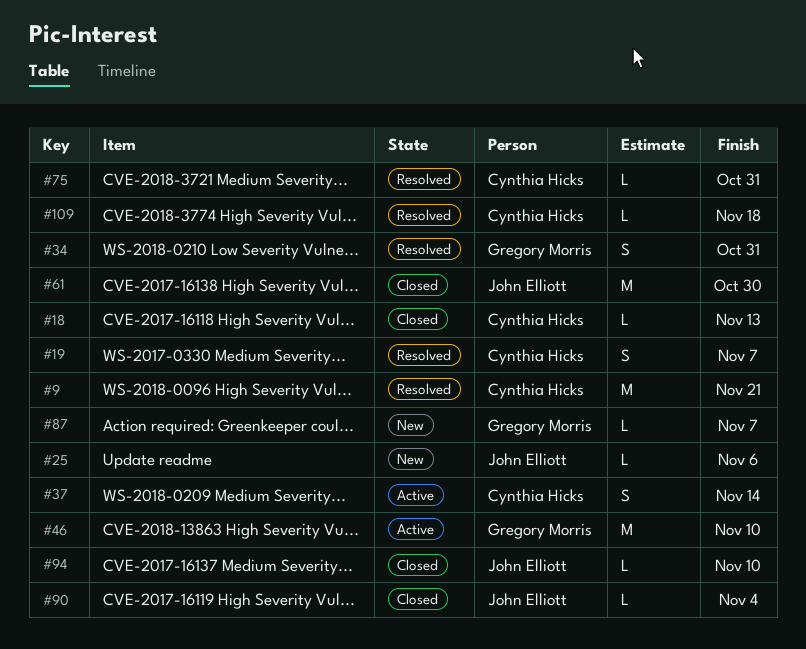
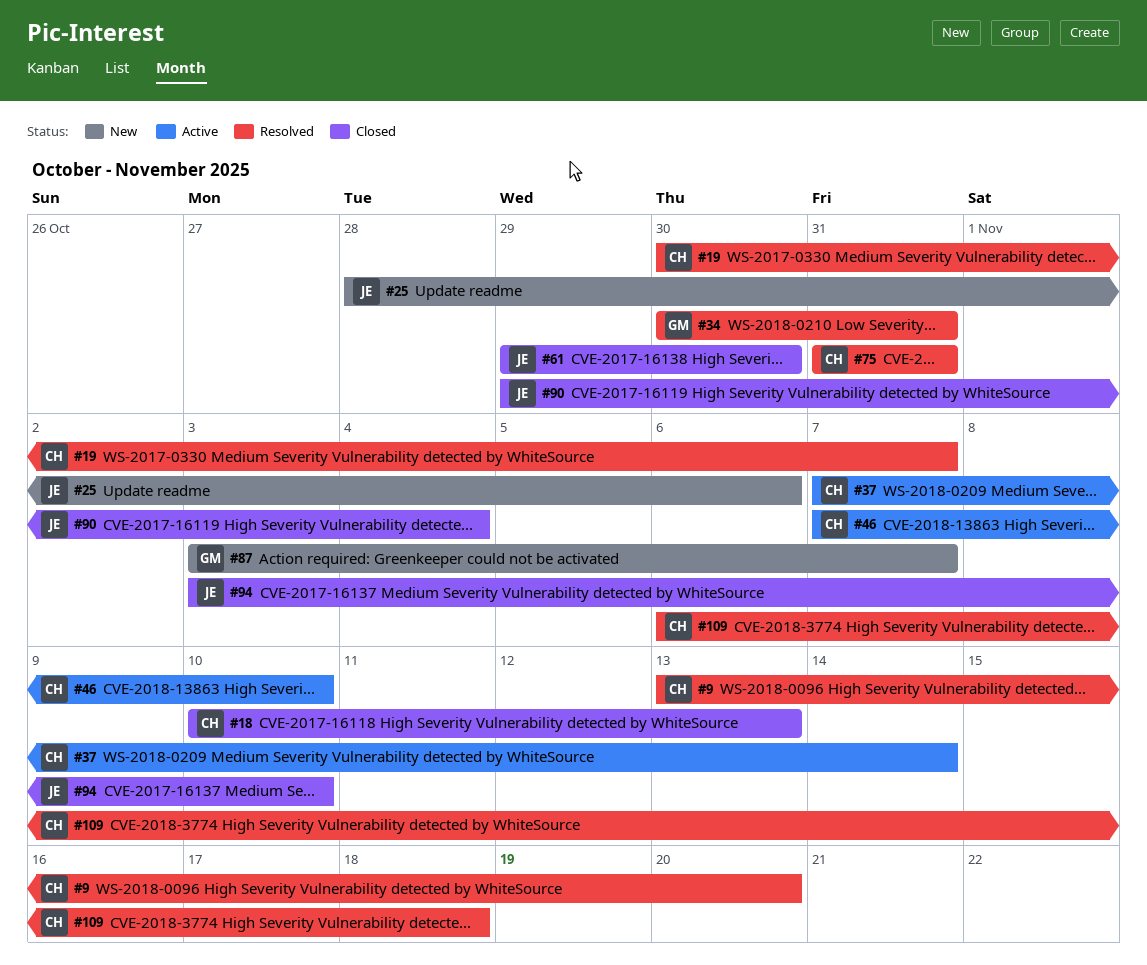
#9, due: Nov 21 -> Nov 20
#46, owner: Gregory Morris -> Cynthia Hicks

